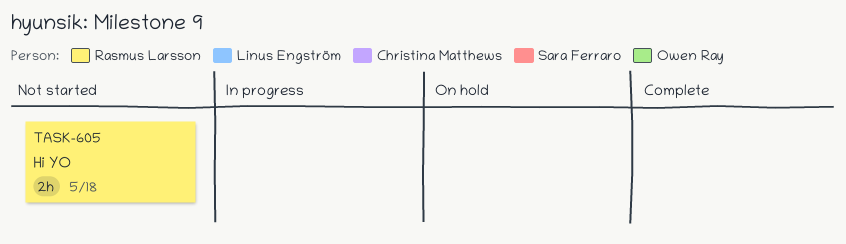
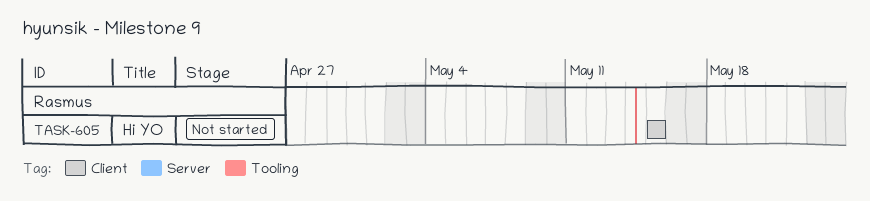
TASK-605, due: May 18 -> May 15

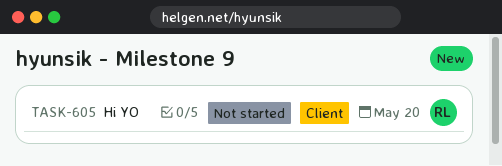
TASK-605, due: May 15 -> May 20

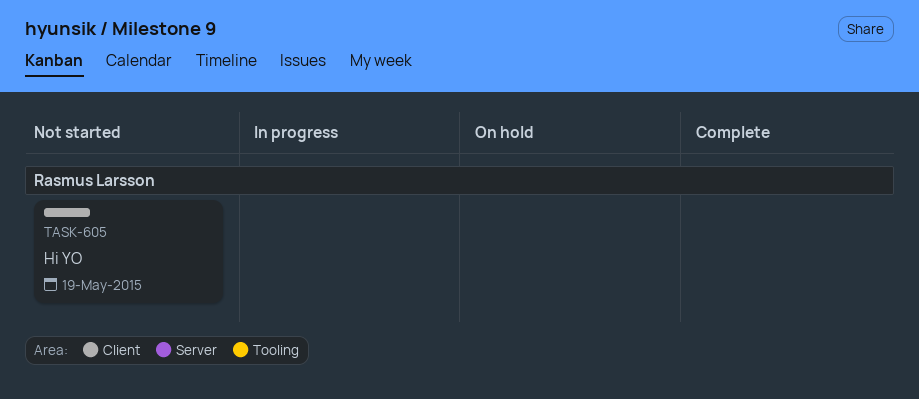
TASK-605, due: May 20 -> May 19

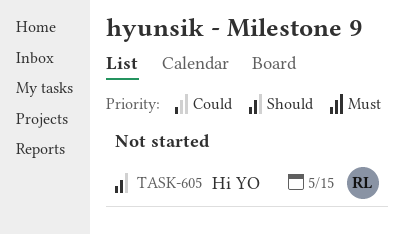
TASK-605, due: May 19 -> May 15

